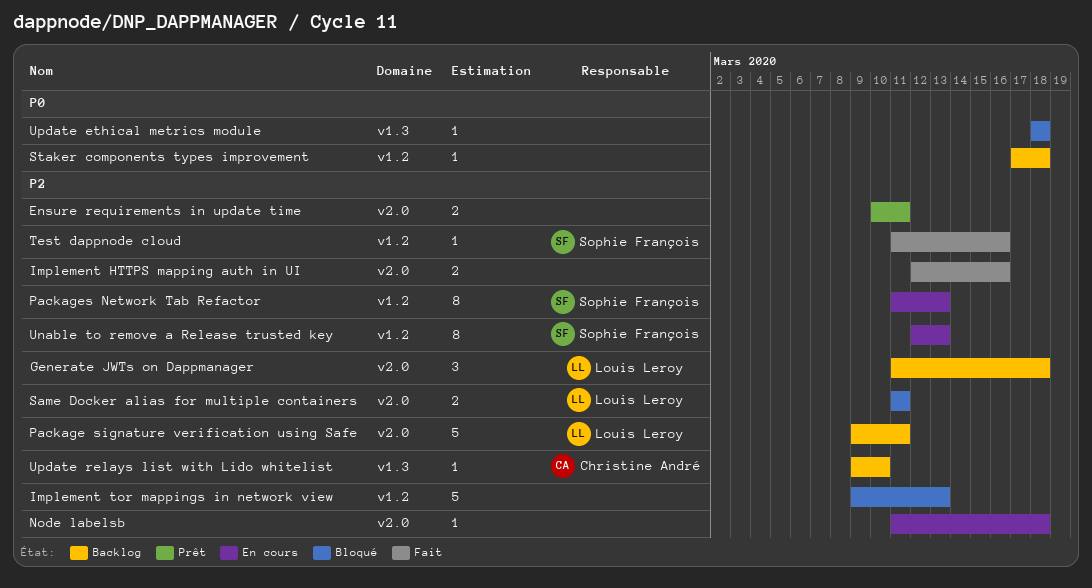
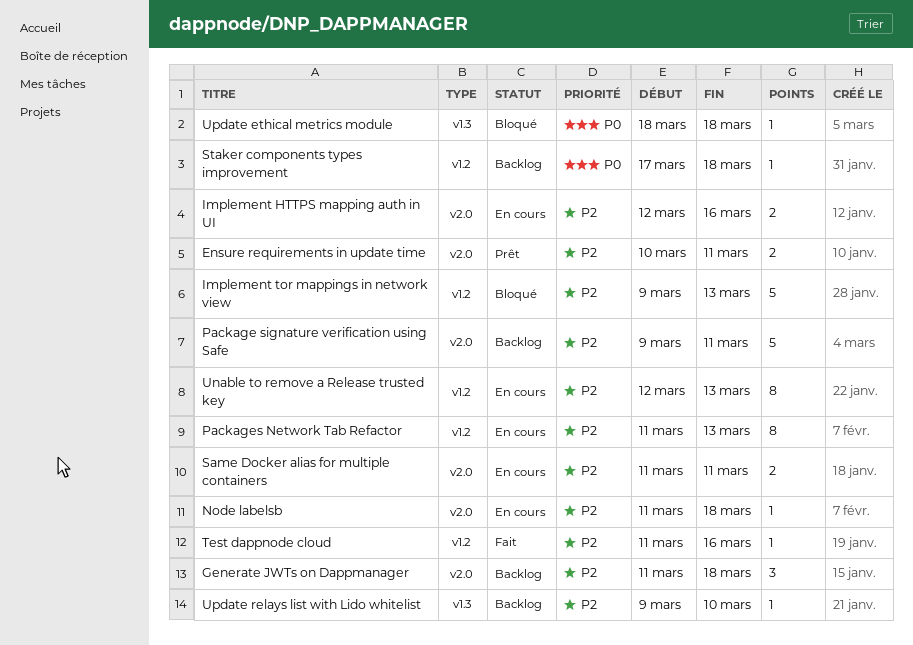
Implement HTTPS mapping auth in UI, status: Fait -> En cours
Same Docker alias for multiple containers, status: Bloqué -> En cours

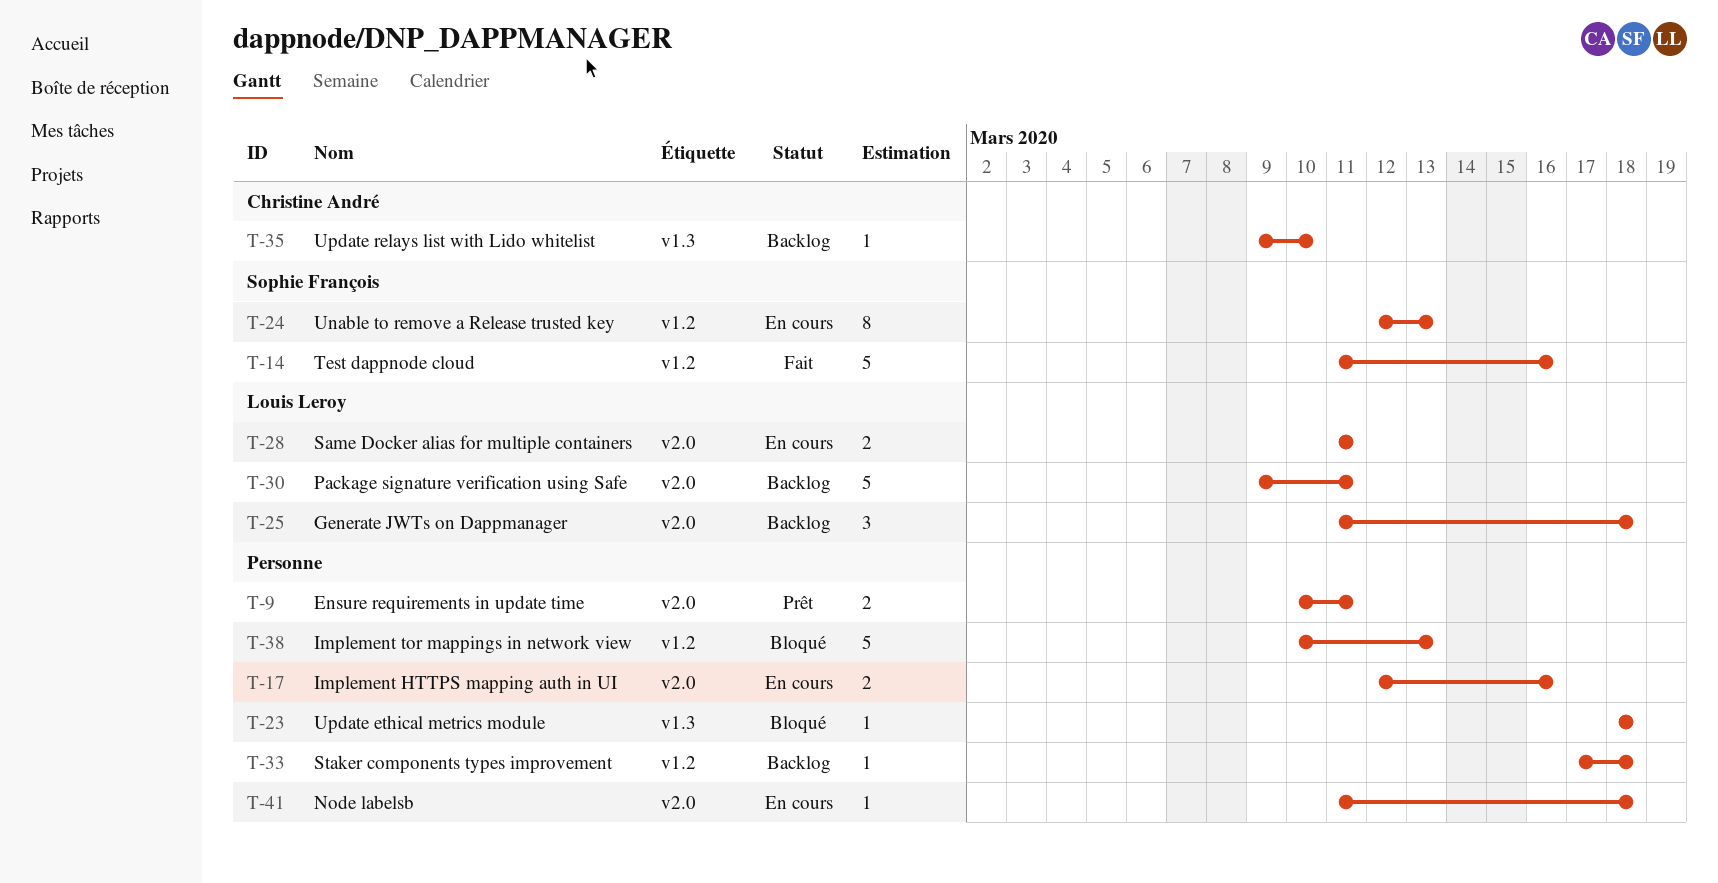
Implement tor mappings in network view, start: Mar 9 -> Mar 10
Packages Network Tab Refactor: present -> none
Test dappnode cloud, estimate: 1 -> 5

